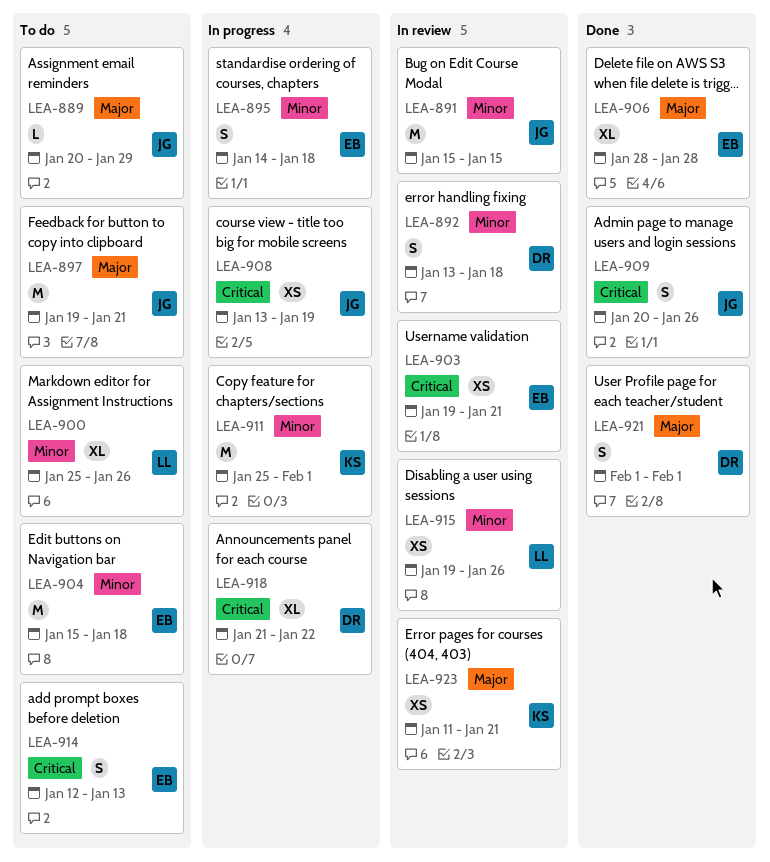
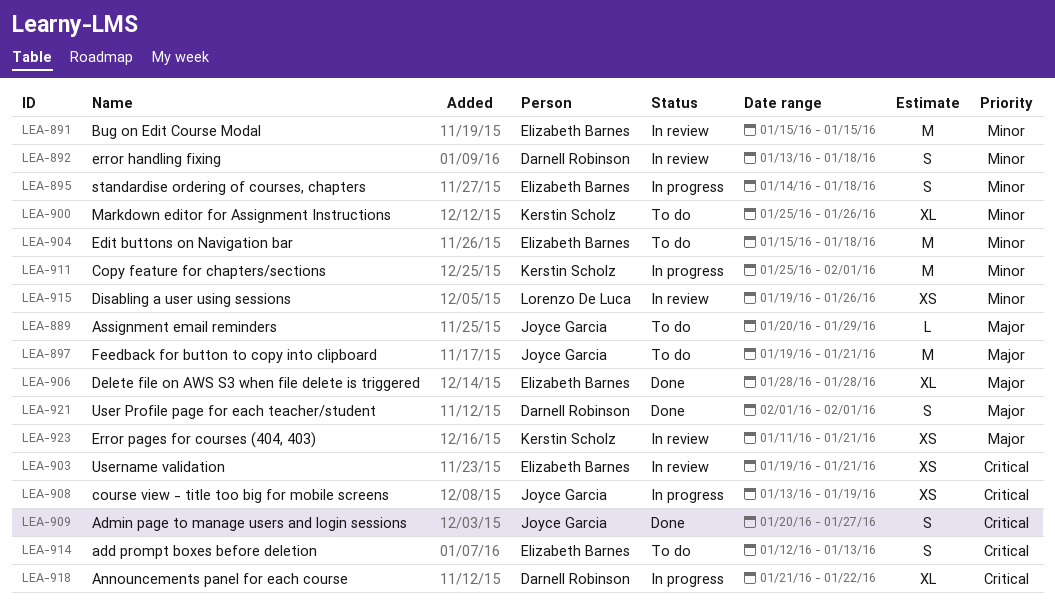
LEA-891, owner: Joyce Garcia -> Elizabeth Barnes
LEA-900, owner: Lorenzo De Luca -> Kerstin Scholz
LEA-909, due: Jan 26 -> Jan 27

